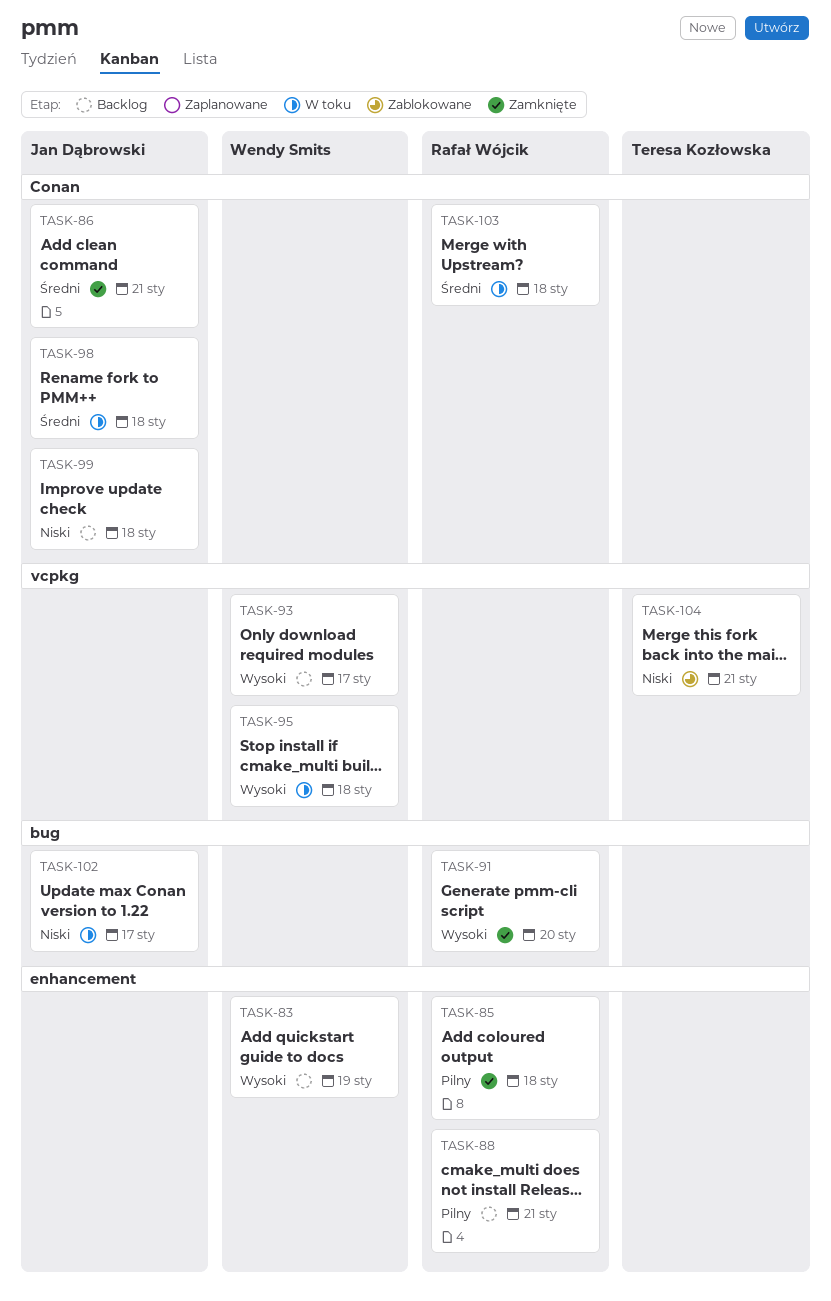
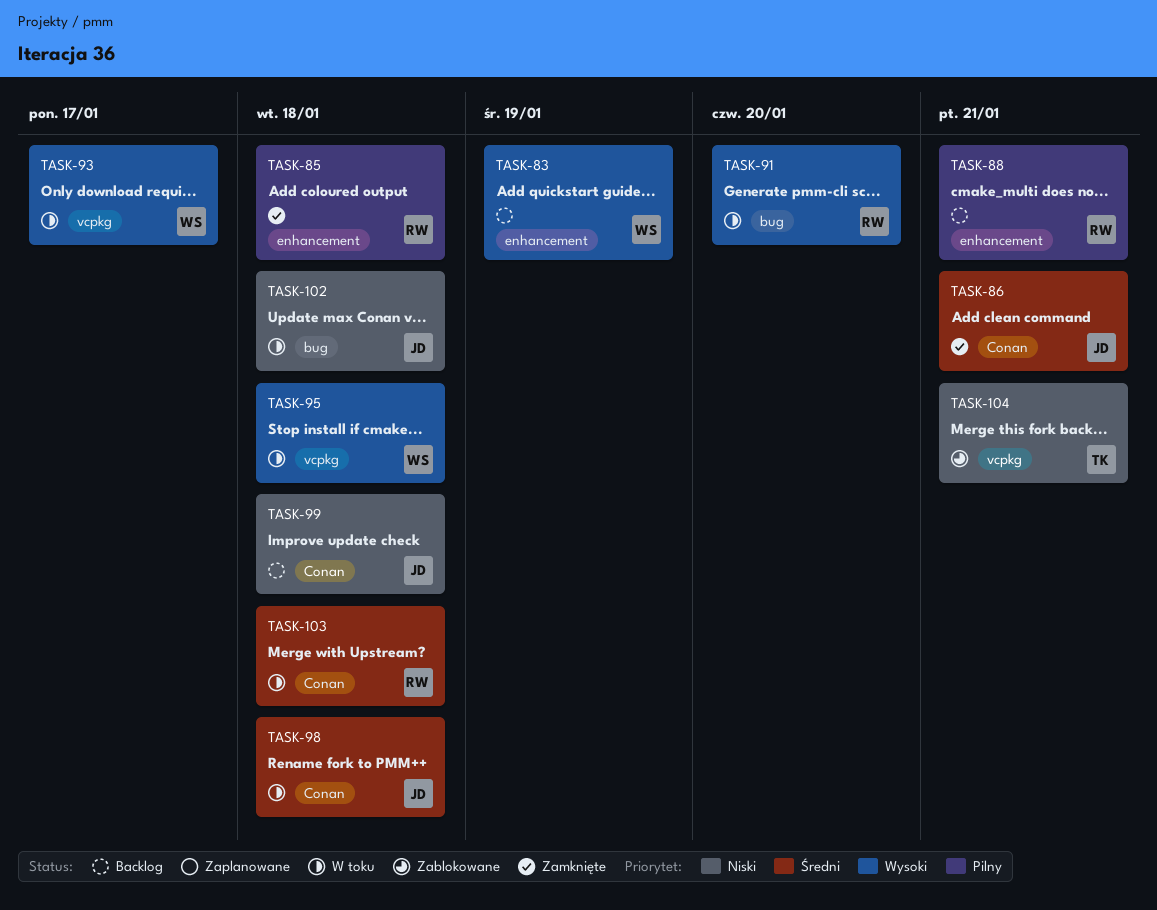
TASK-91, status: Zamknięte -> W toku
TASK-93, status: Backlog -> W toku
TASK-102, due: Jan 17 -> Jan 18

